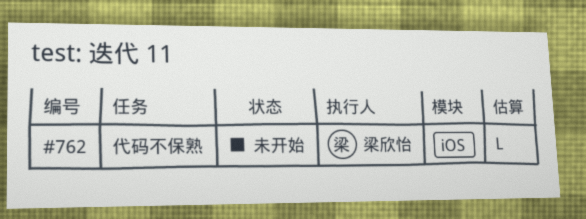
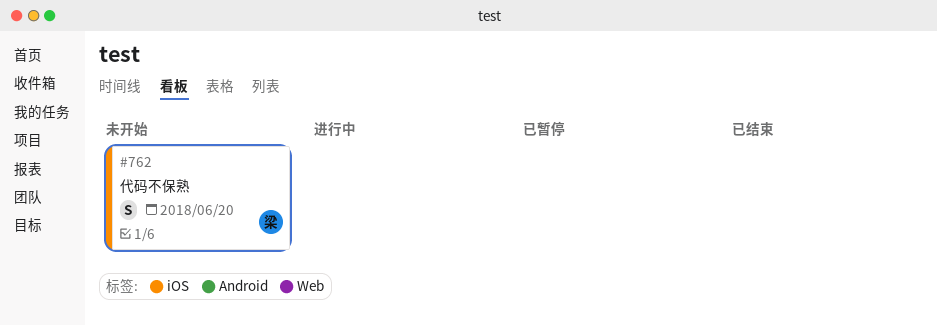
#762, estimate: L -> S

